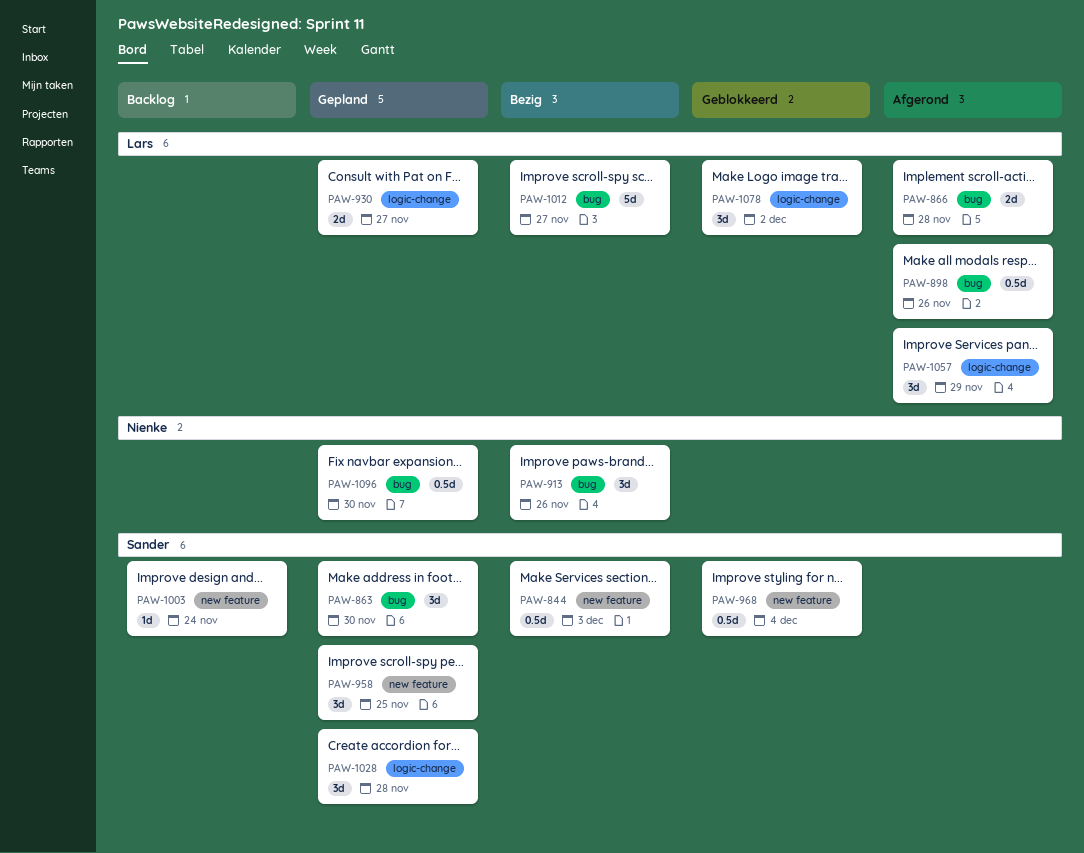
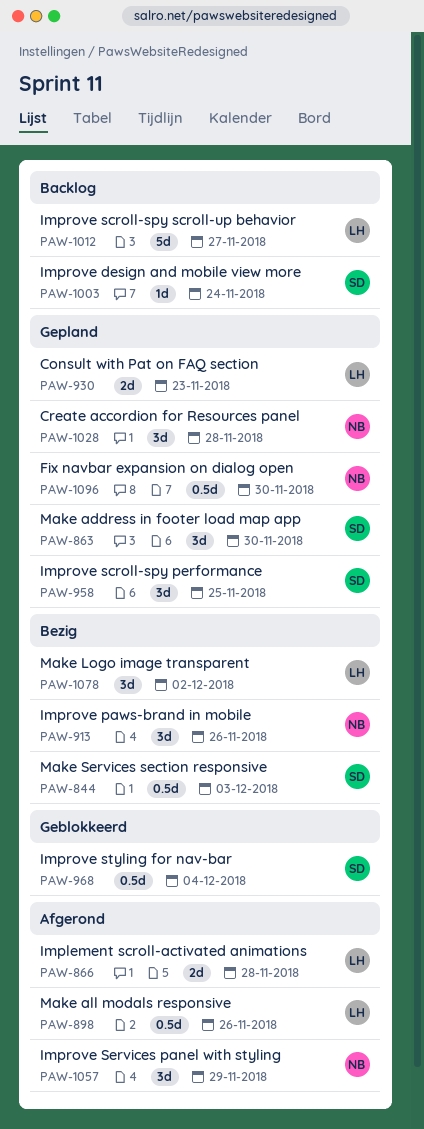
PAW-930, due: Nov 27 -> Nov 23
PAW-1012, status: Bezig -> Backlog
PAW-1028, owner: Sander -> Nienke
PAW-1057, owner: Lars -> Nienke
PAW-1078, status: Geblokkeerd -> Bezig

